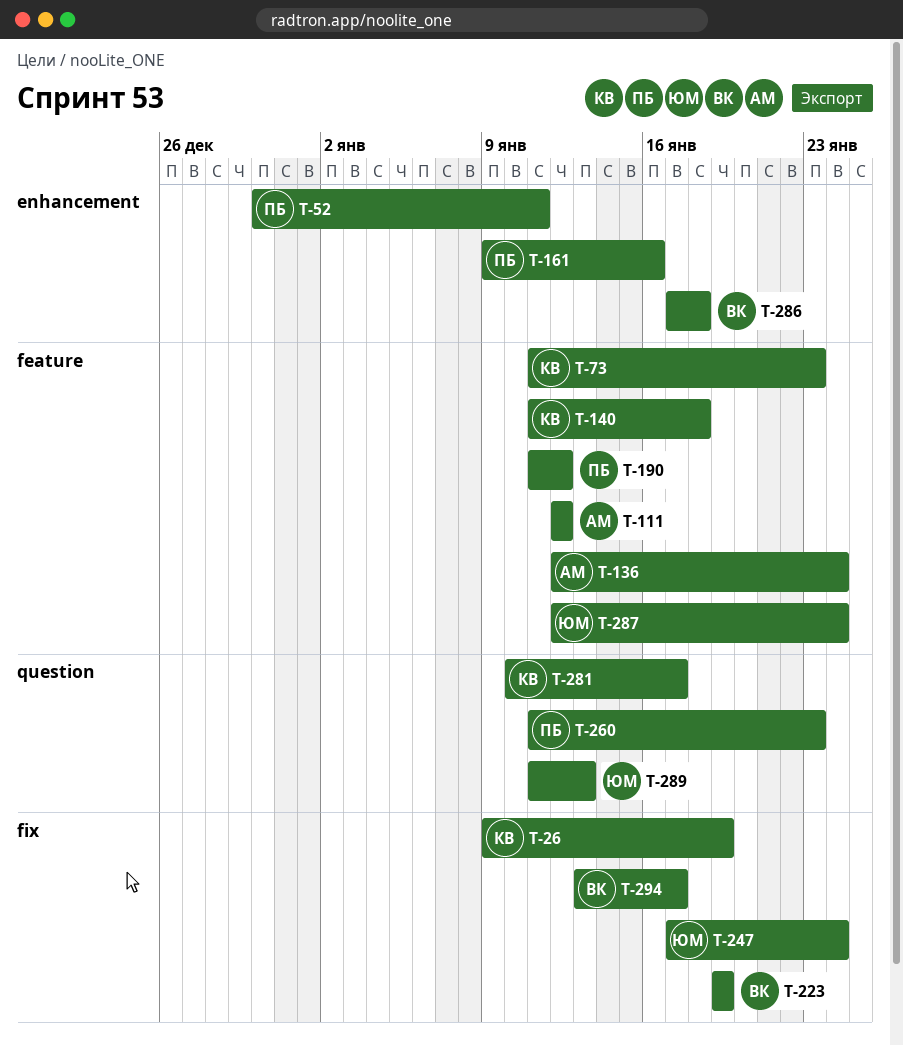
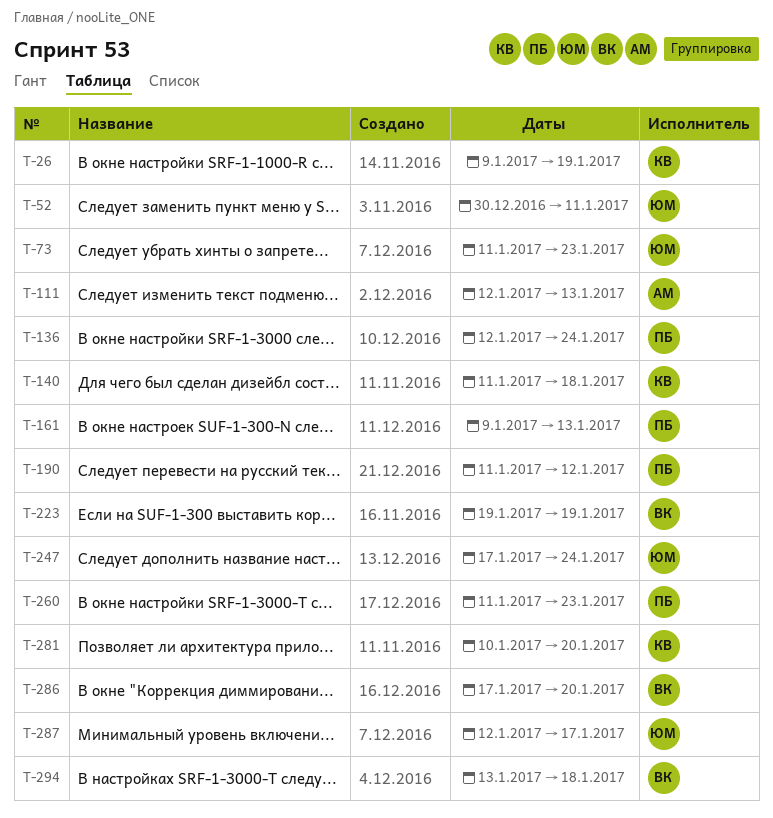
T-52, owner: ПБ -> ЮМ
T-73, owner: КВ -> ЮМ
T-111, due: Jan 12 -> Jan 13
T-136, owner: АМ -> ПБ
T-161, due: Jan 16 -> Jan 13
T-281, due: Jan 17 -> Jan 20
T-286, due: Jan 18 -> Jan 20
T-287, due: Jan 24 -> Jan 17
T-289: present -> none
T-294, due: Jan 17 -> Jan 18

